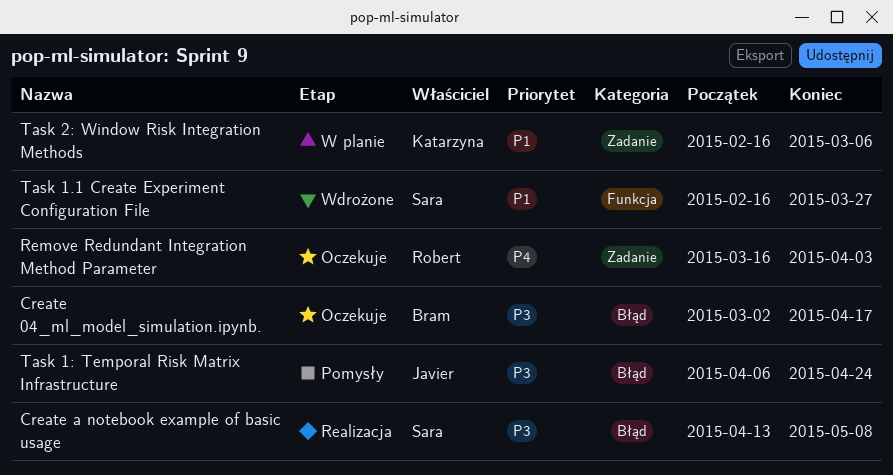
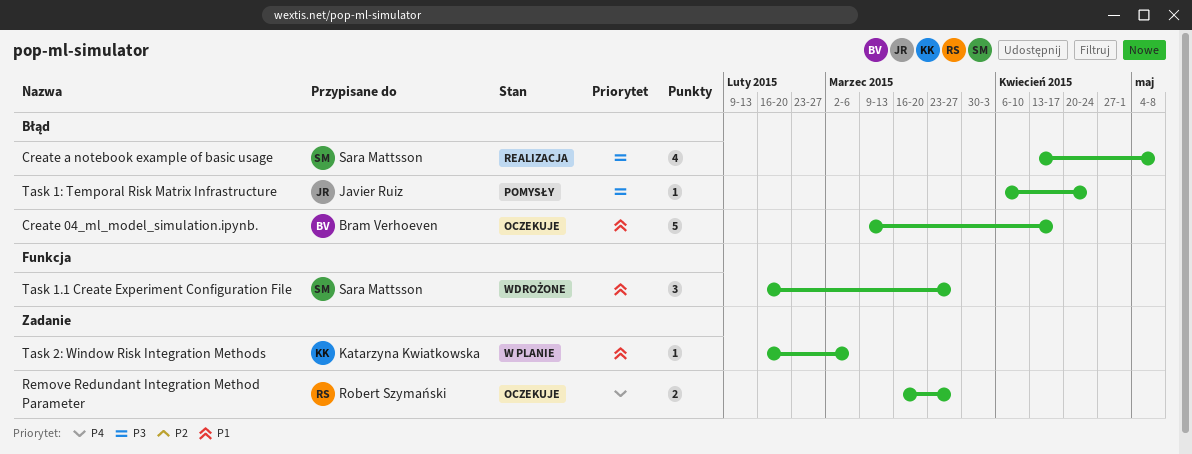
Create 04_ml_model_simulation.ipynb., priority: P3 -> P1
Create 04_ml_model_simulation.ipynb., start: Mar 2 -> Mar 9
Remove Redundant Integration Method Parameter, due: Apr 3 -> Mar 27

